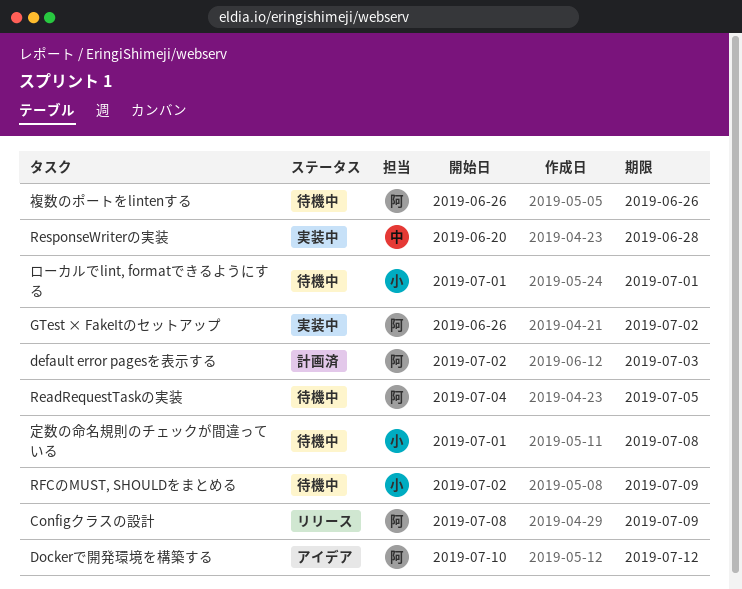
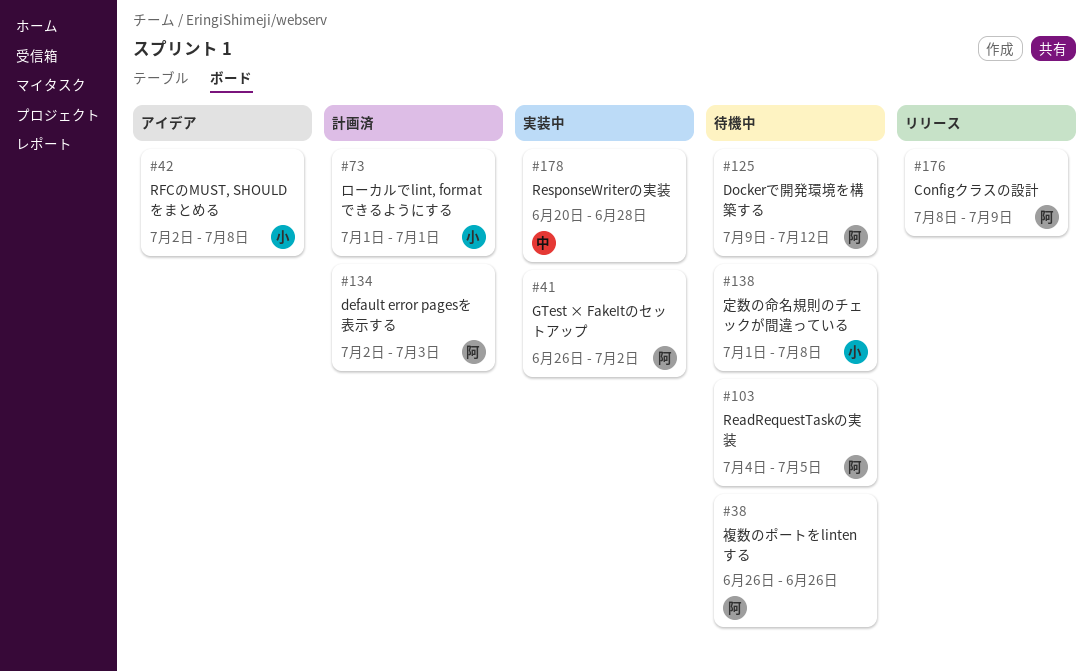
Dockerで開発環境を構築する, status: アイデア -> 待機中
Dockerで開発環境を構築する, start: Jul 10 -> Jul 9
RFCのMUST, SHOULDをまとめる, status: 待機中 -> アイデア
RFCのMUST, SHOULDをまとめる, due: Jul 9 -> Jul 8
ローカルでlint, formatできるようにする, status: 待機中 -> 計画済

